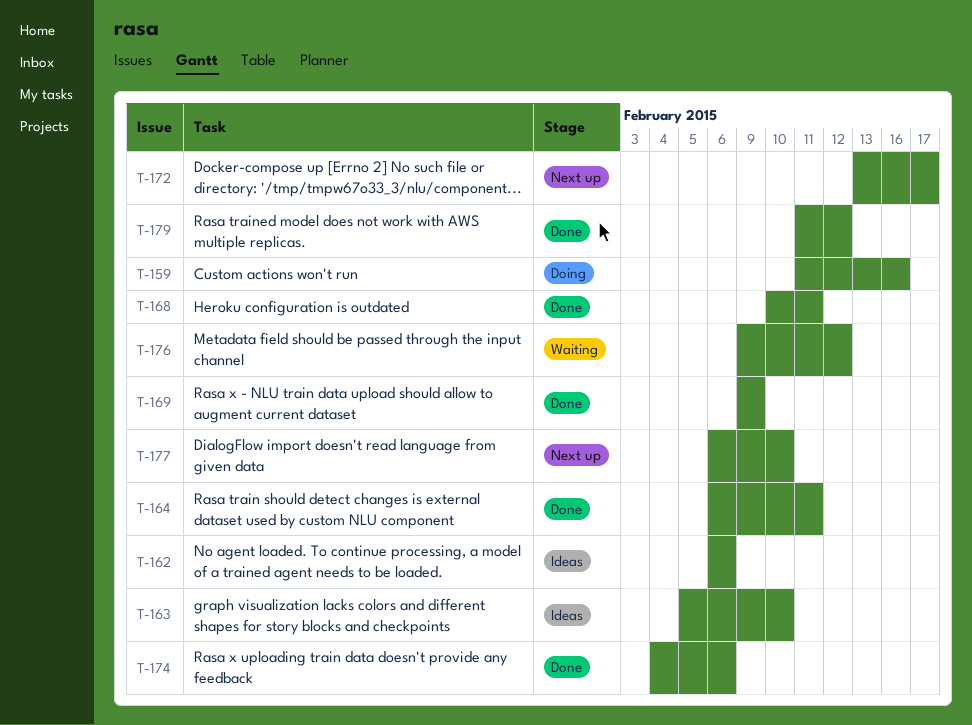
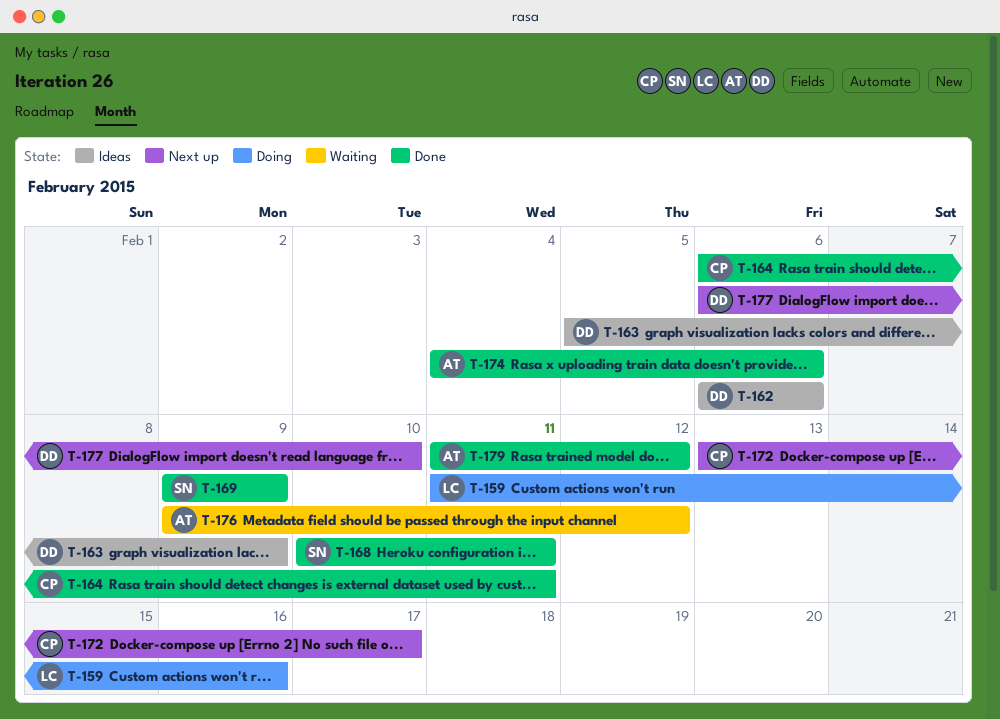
T-163, due: Feb 10 -> Feb 9

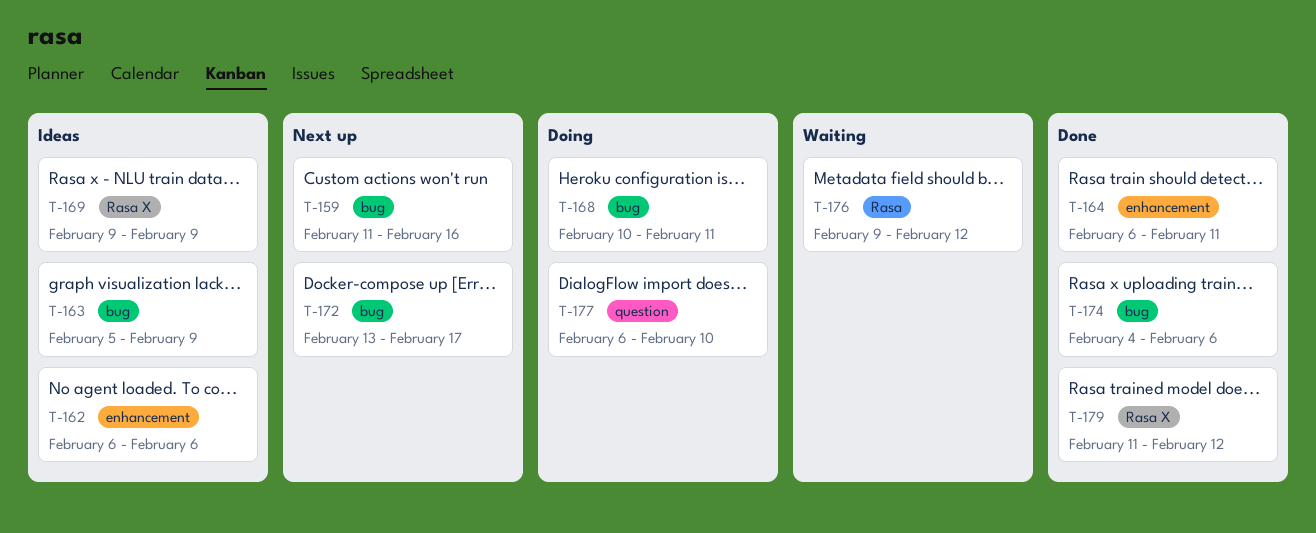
T-159, status: Doing -> Next up
T-168, status: Done -> Doing
T-169, status: Done -> Ideas
T-177, status: Next up -> Doing

